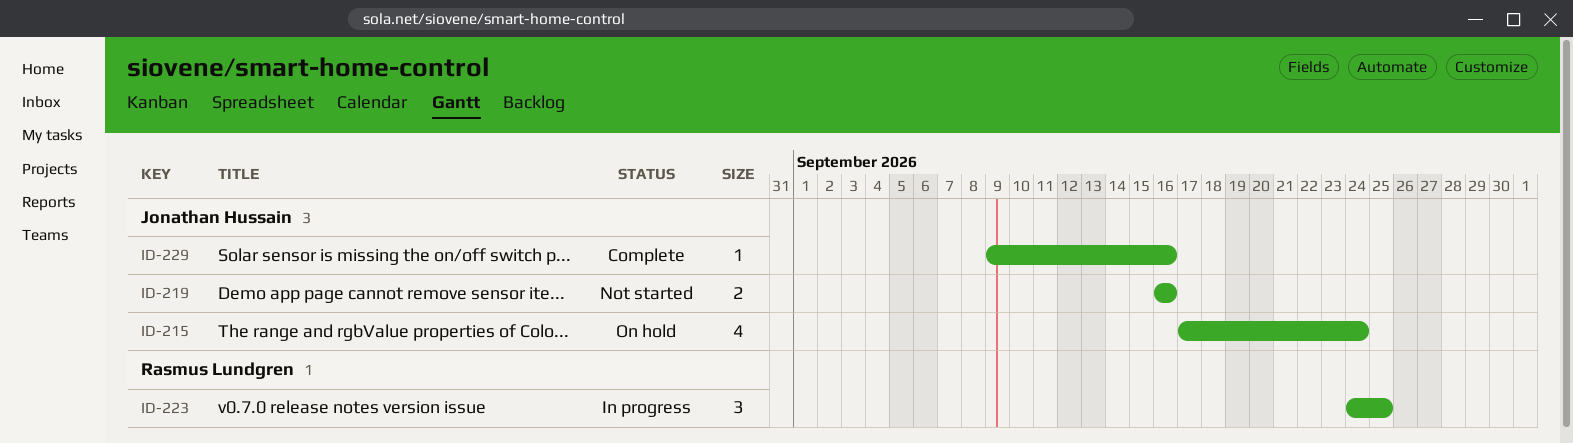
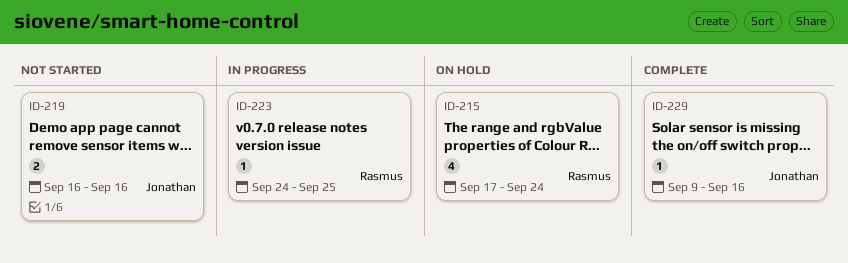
ID-215, owner: Jonathan Hussain -> Rasmus Lundgren
ID-223, estimate: 3 -> 1

